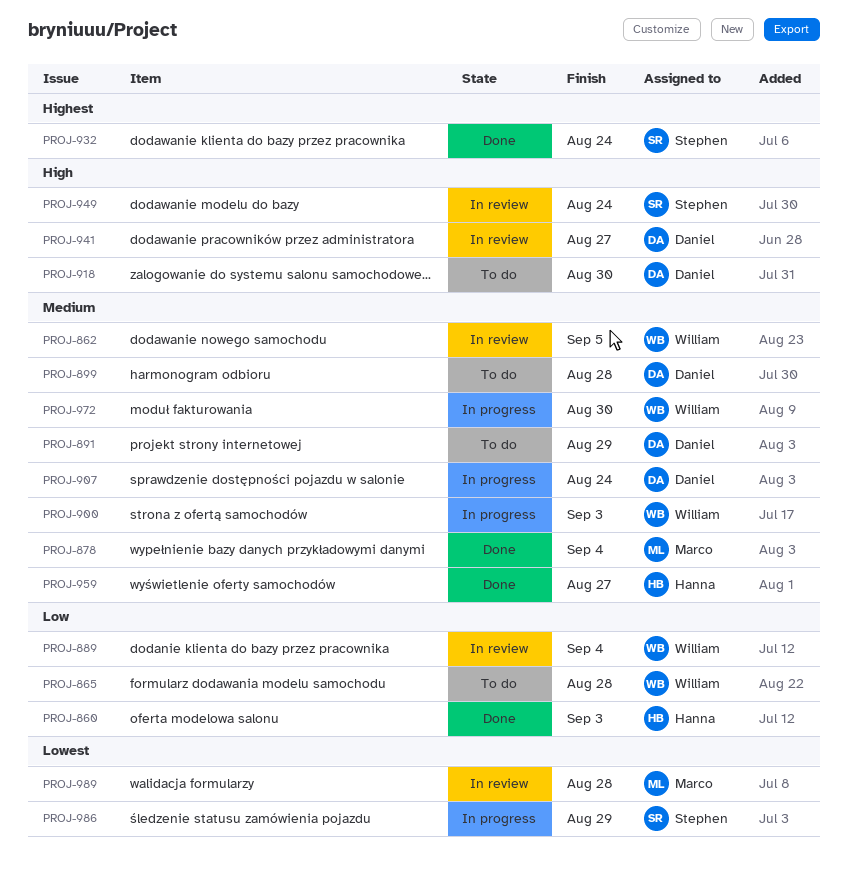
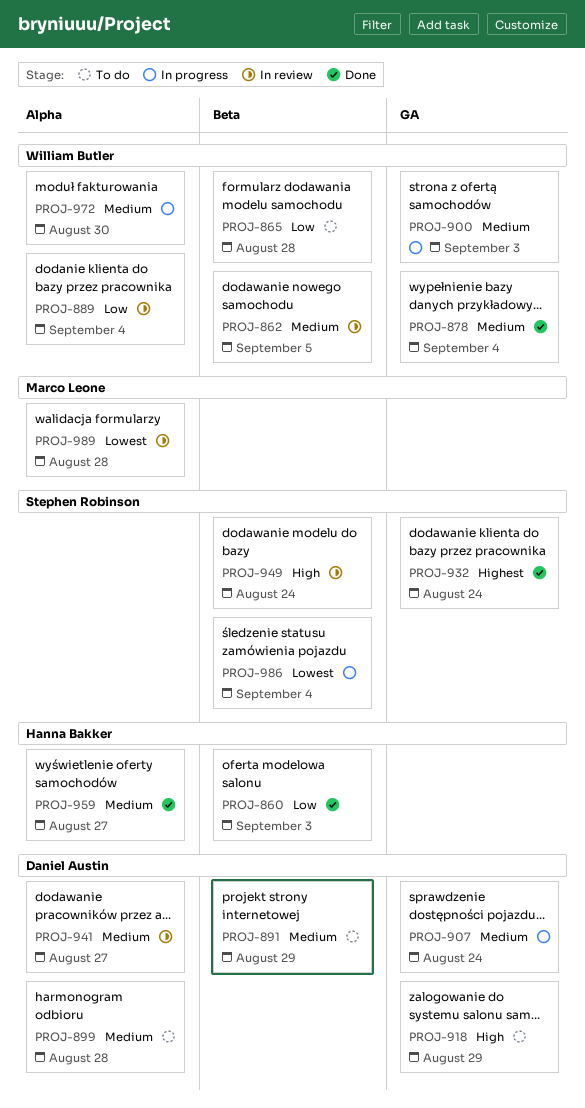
PROJ-878, owner: Marco Leone -> William Butler
PROJ-918, due: Aug 30 -> Aug 29
PROJ-941, priority: High -> Medium
PROJ-986, due: Aug 29 -> Sep 4

